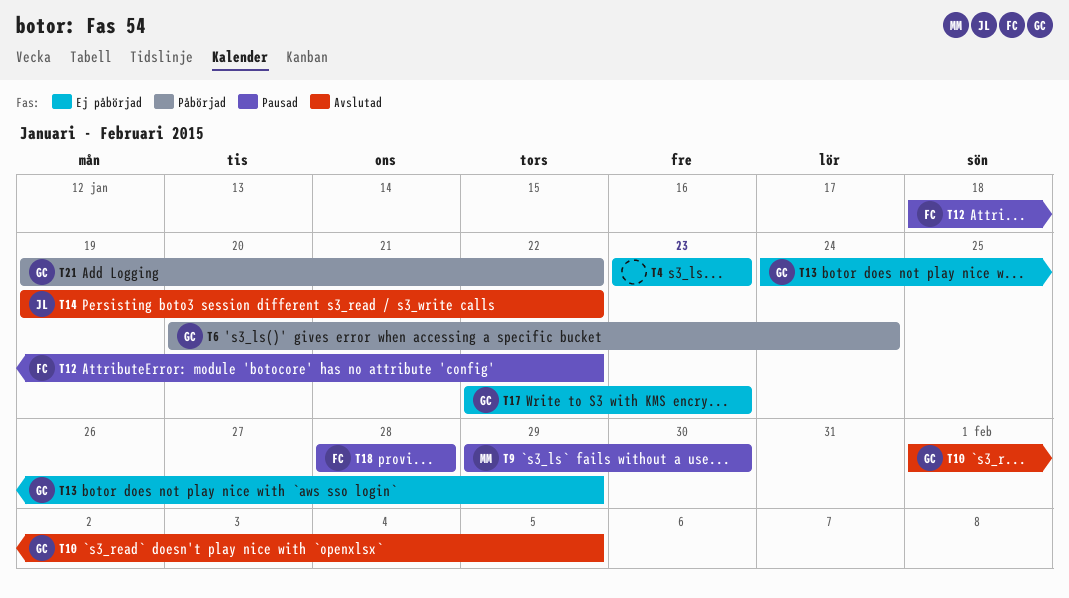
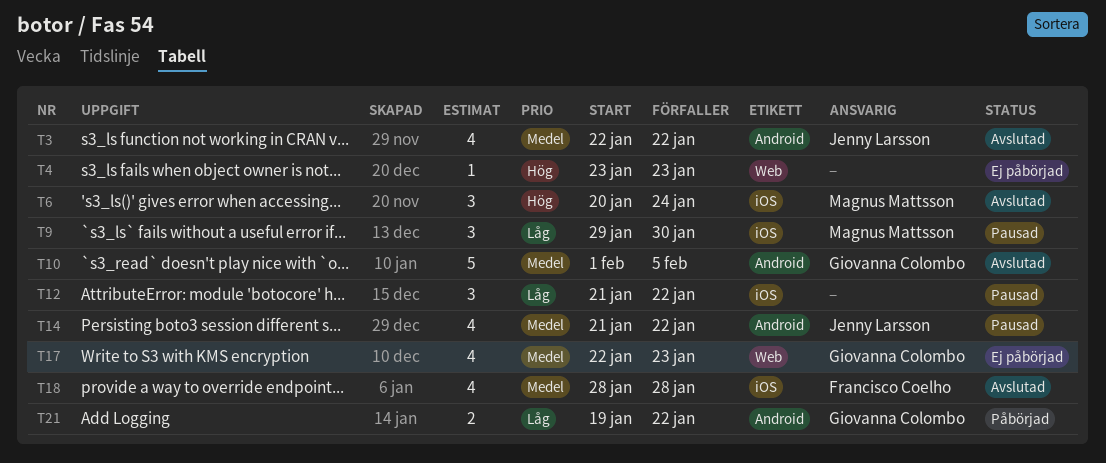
T3: none -> present
T6, status: Påbörjad -> Avslutad
T6, owner: Giovanna Colombo -> Magnus Mattsson
T12, owner: Francisco Coelho -> none
T12, start: Jan 18 -> Jan 21
T13: present -> none
T14, status: Avslutad -> Pausad
T14, start: Jan 19 -> Jan 21
T18, status: Pausad -> Avslutad

